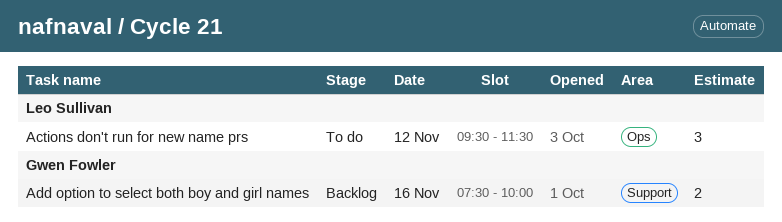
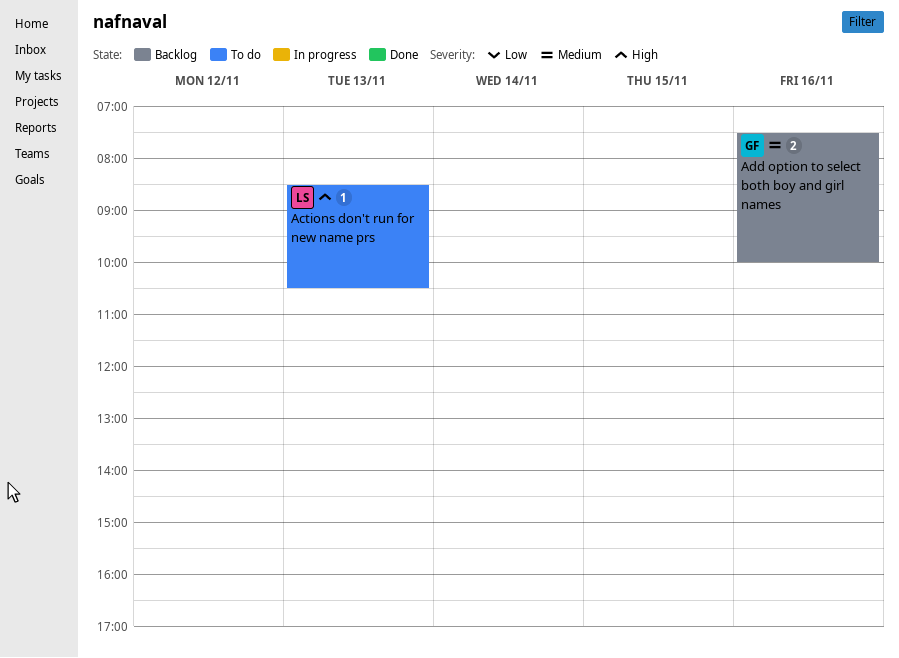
Actions don't run for new name prs, estimate: 3 -> 1
Actions don't run for new name prs, day: Nov 12 -> Nov 13
Actions don't run for new name prs, begins: 09:30 -> 08:30
Actions don't run for new name prs, ends: 11:30 -> 10:30

